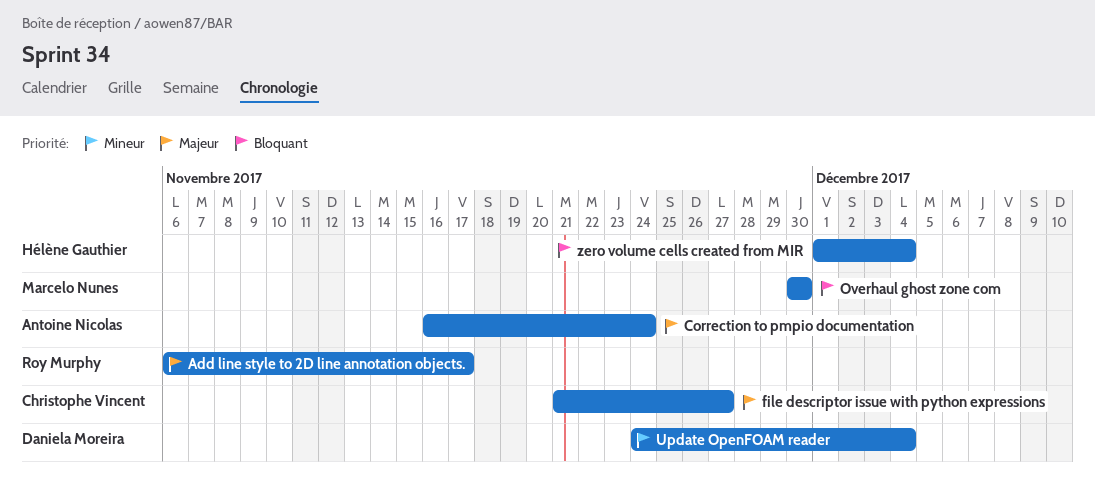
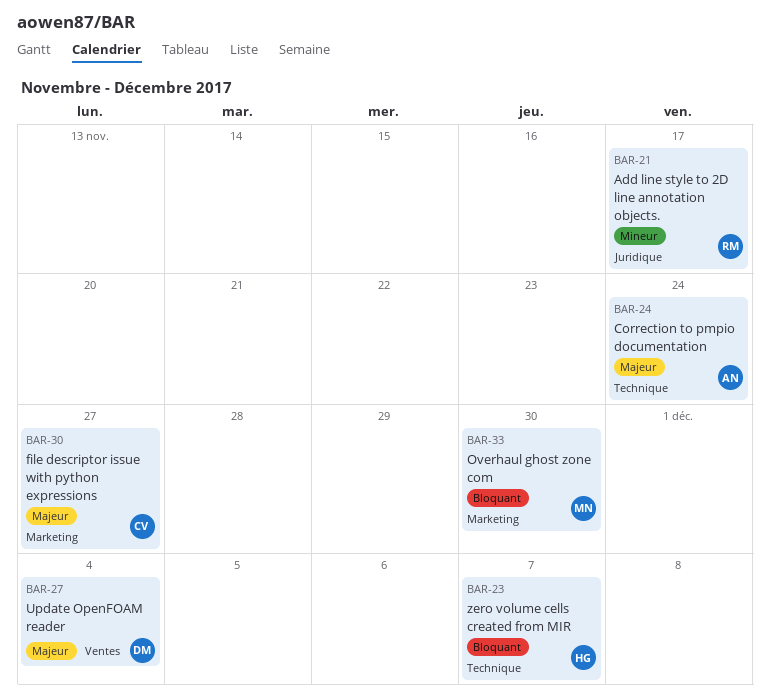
Add line style to 2D line annotation objects., priority: Majeur -> Mineur
Update OpenFOAM reader, priority: Mineur -> Majeur
zero volume cells created from MIR, due: Dec 4 -> Dec 7

